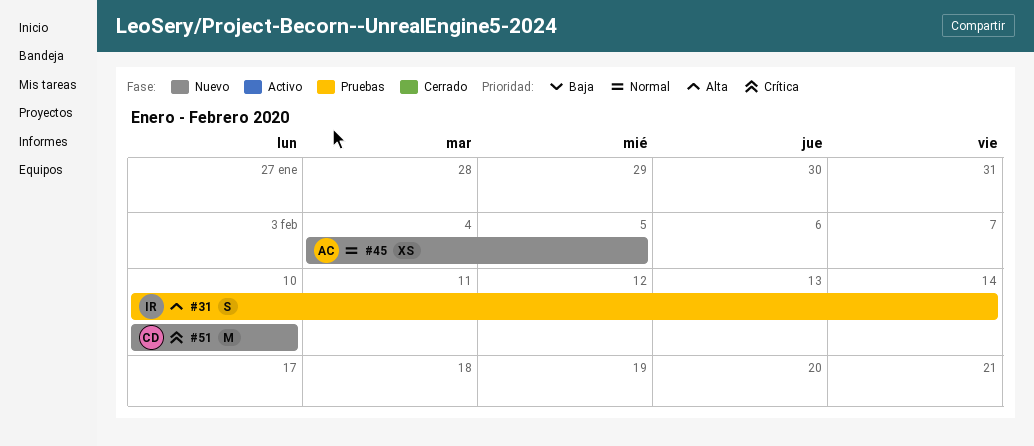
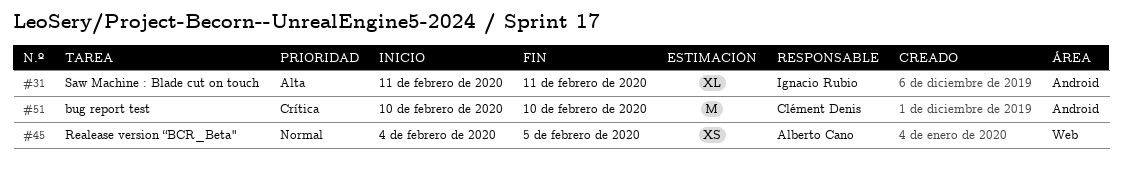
#31, estimate: S -> XL
#31, start: Feb 10 -> Feb 11
#31, due: Feb 14 -> Feb 11

